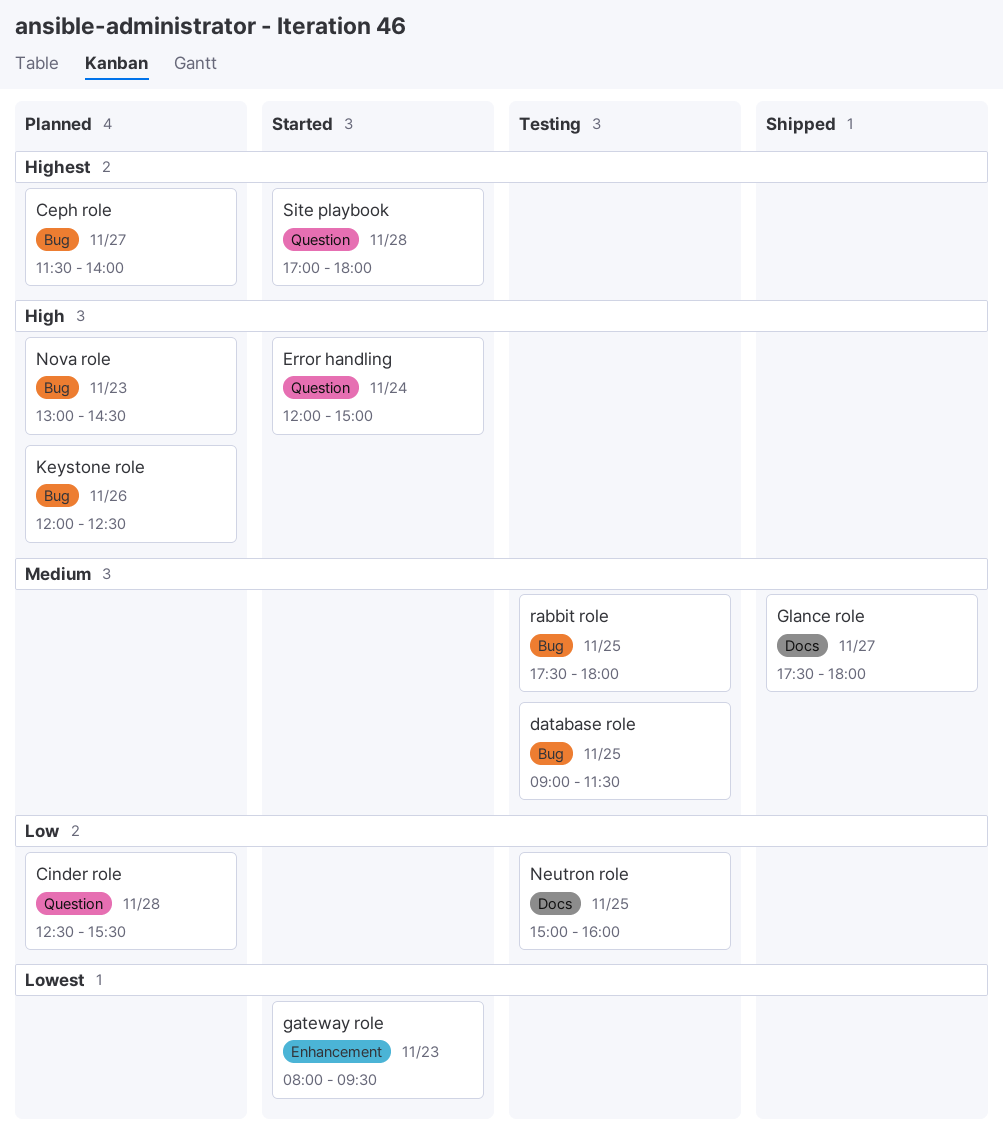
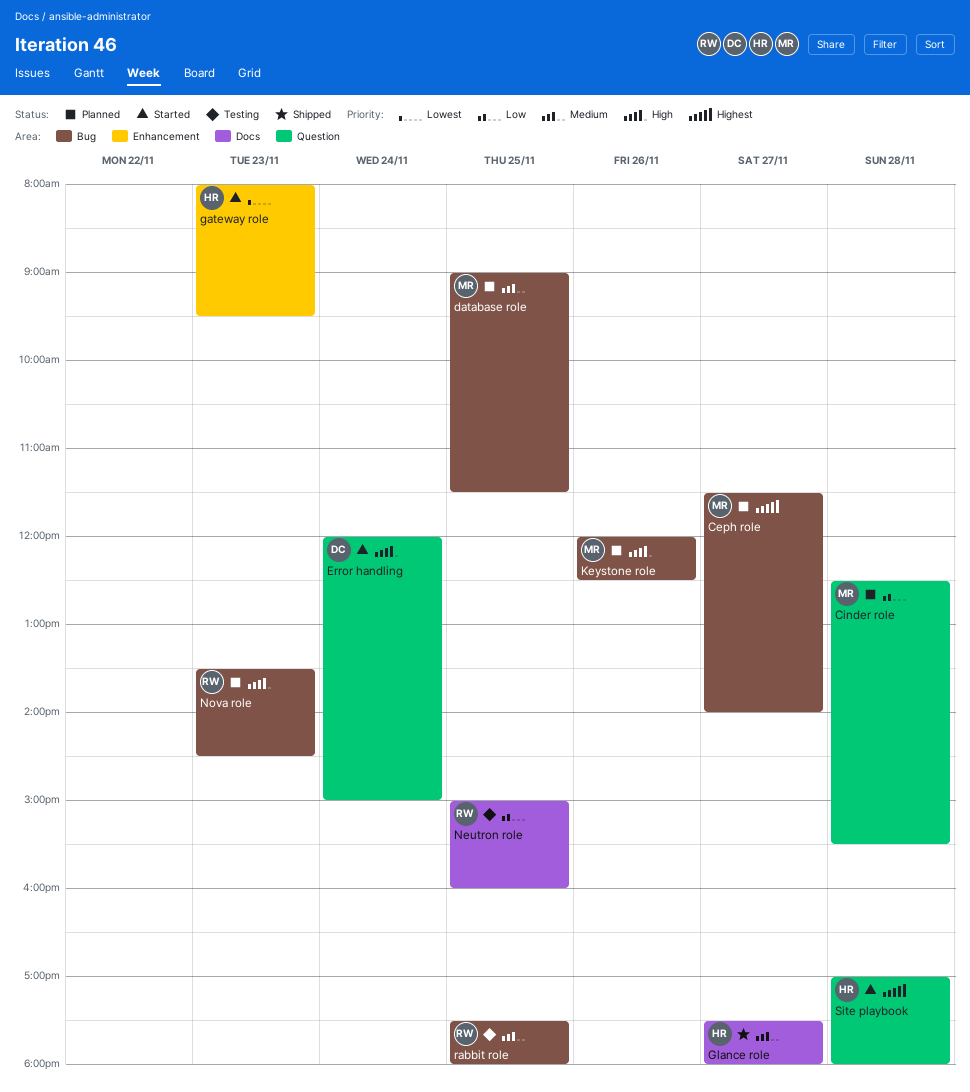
database role, status: Testing -> Planned
Nova role, begins: 13:00 -> 13:30

